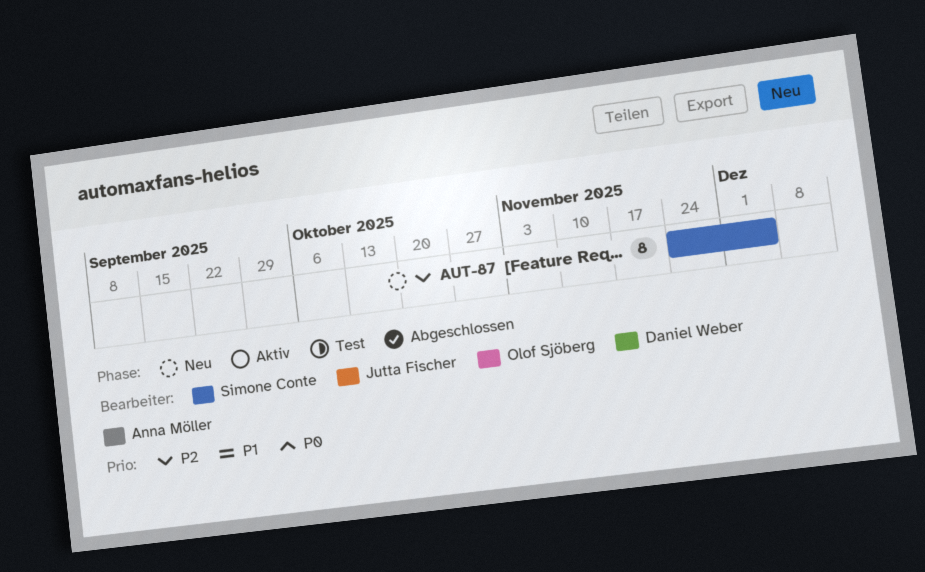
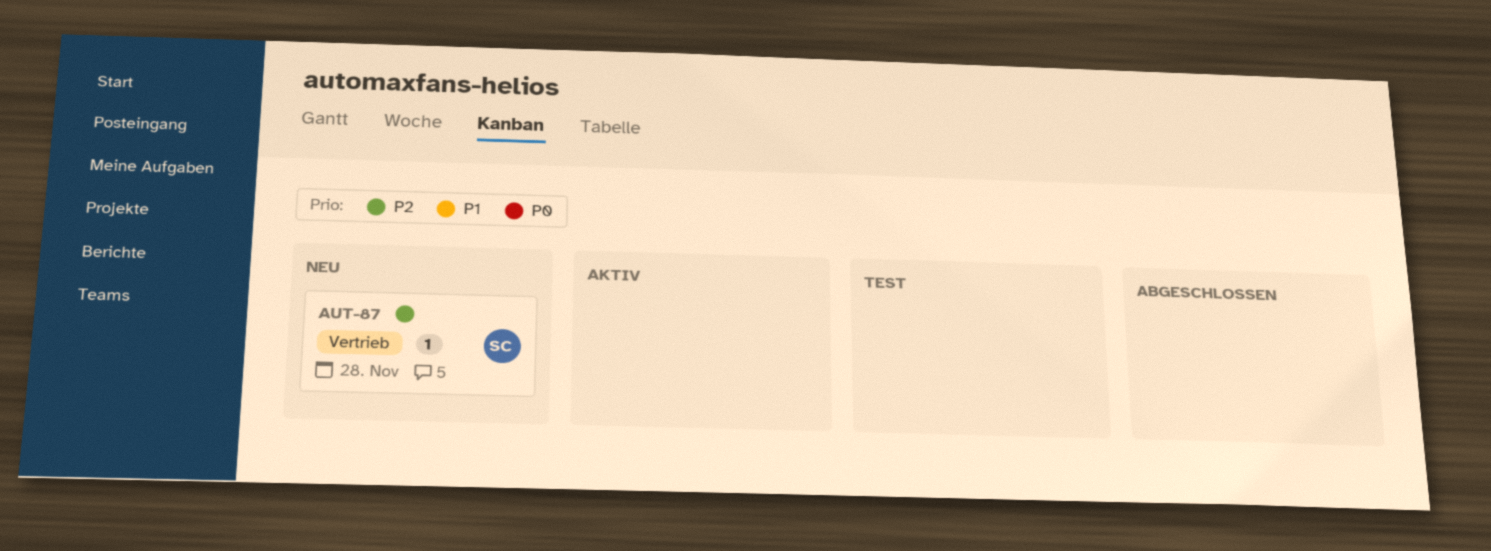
AUT-87, estimate: 8 -> 1
AUT-87, due: Dec 5 -> Nov 28

